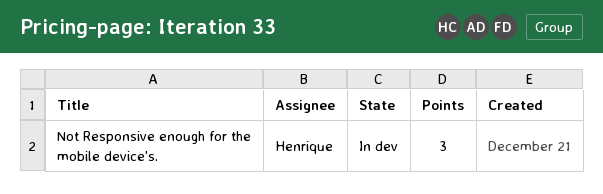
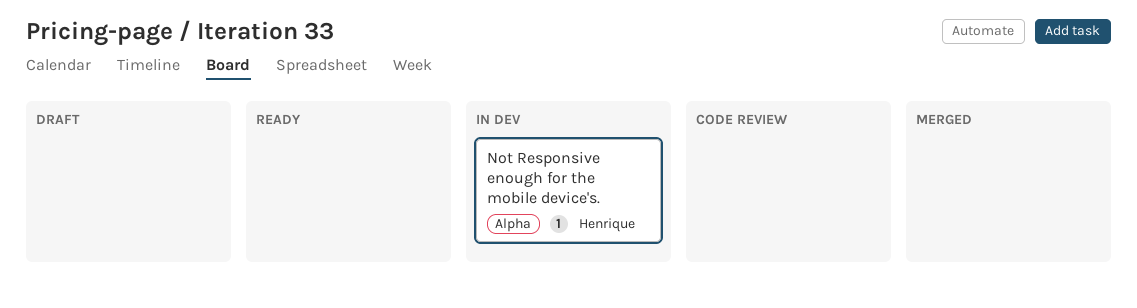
Not Responsive enough for the mobile device's., estimate: 3 -> 1

